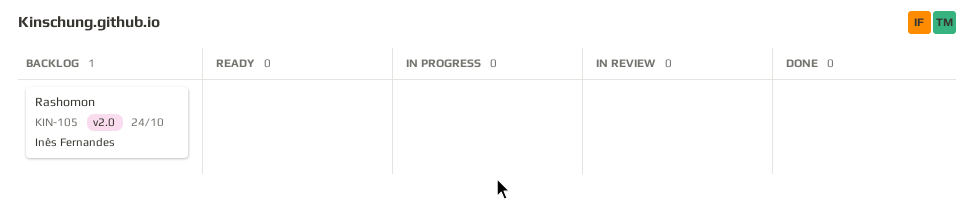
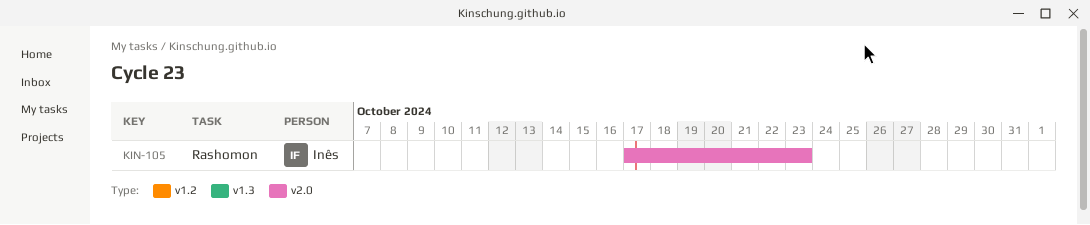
KIN-105, due: Oct 24 -> Oct 23

